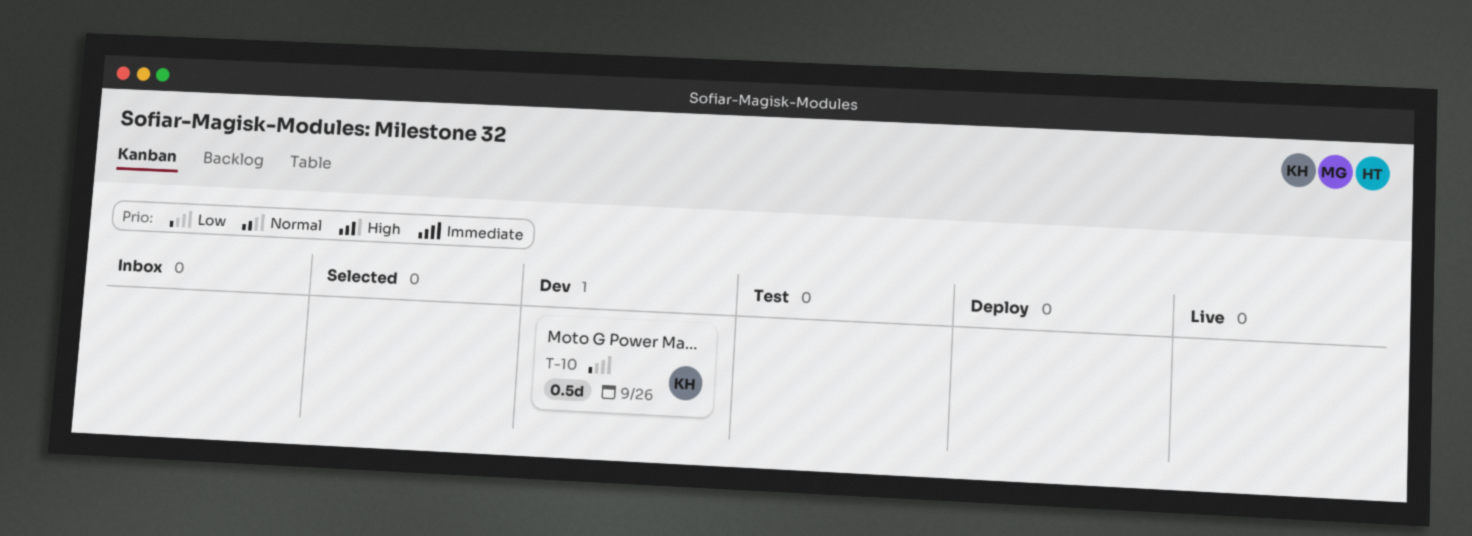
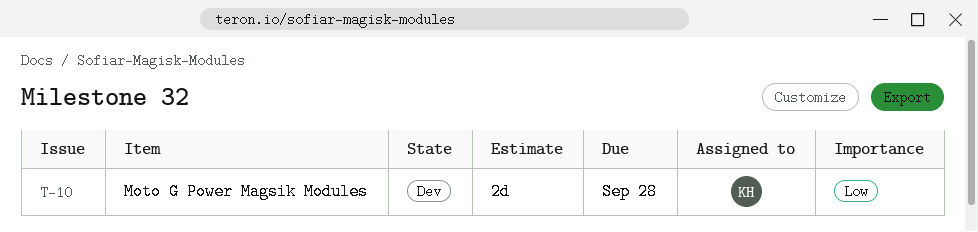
T-10, estimate: 0.5d -> 2d
T-10, due: Sep 26 -> Sep 28

